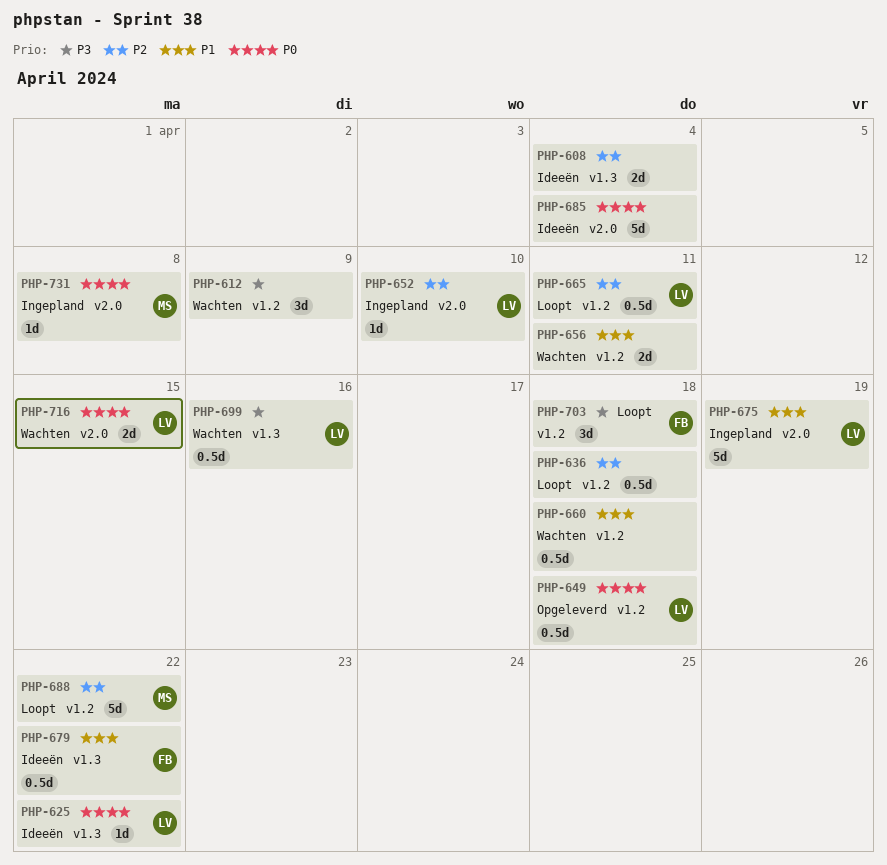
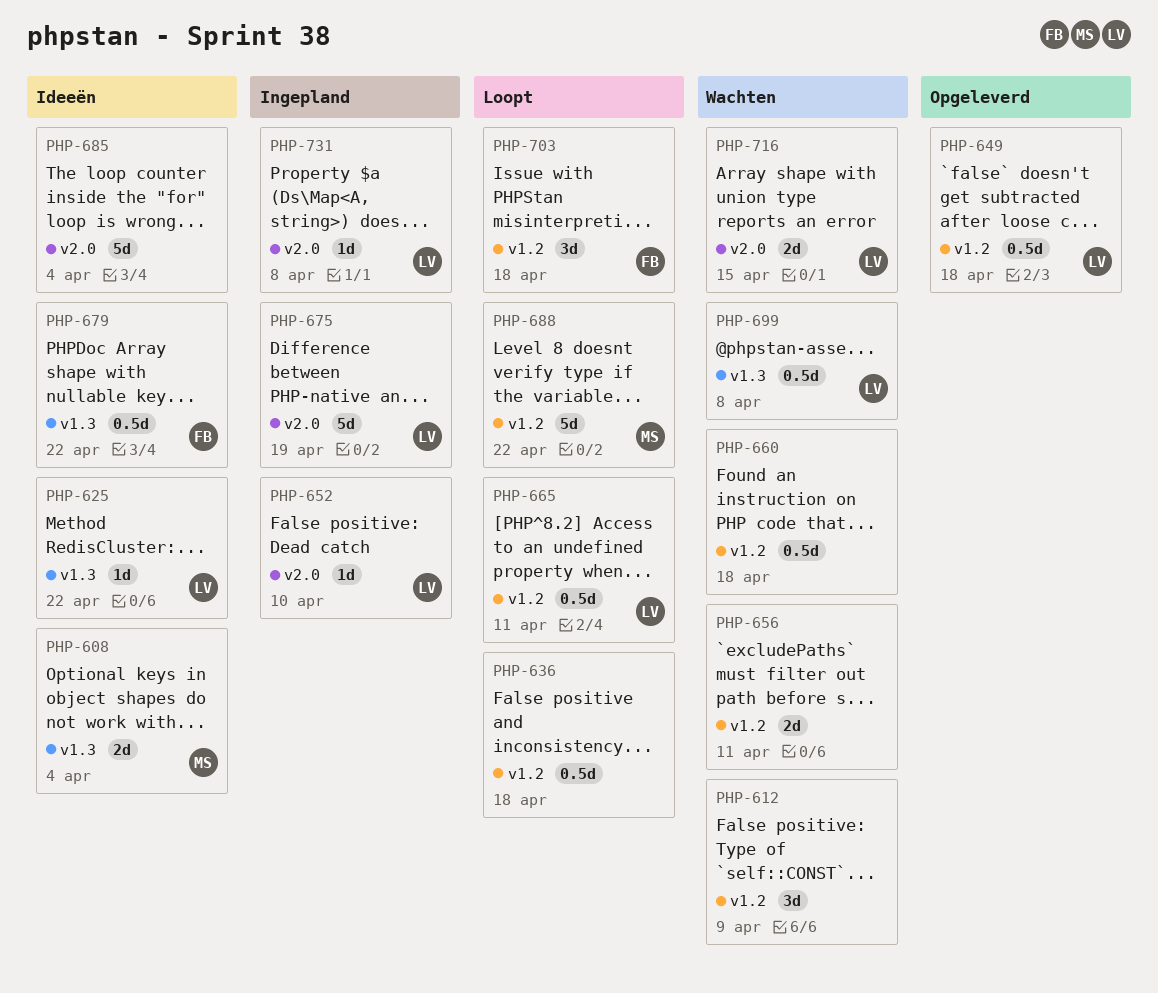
PHP-608, owner: none -> MS
PHP-699, due: Apr 16 -> Apr 8
PHP-731, owner: MS -> LV

